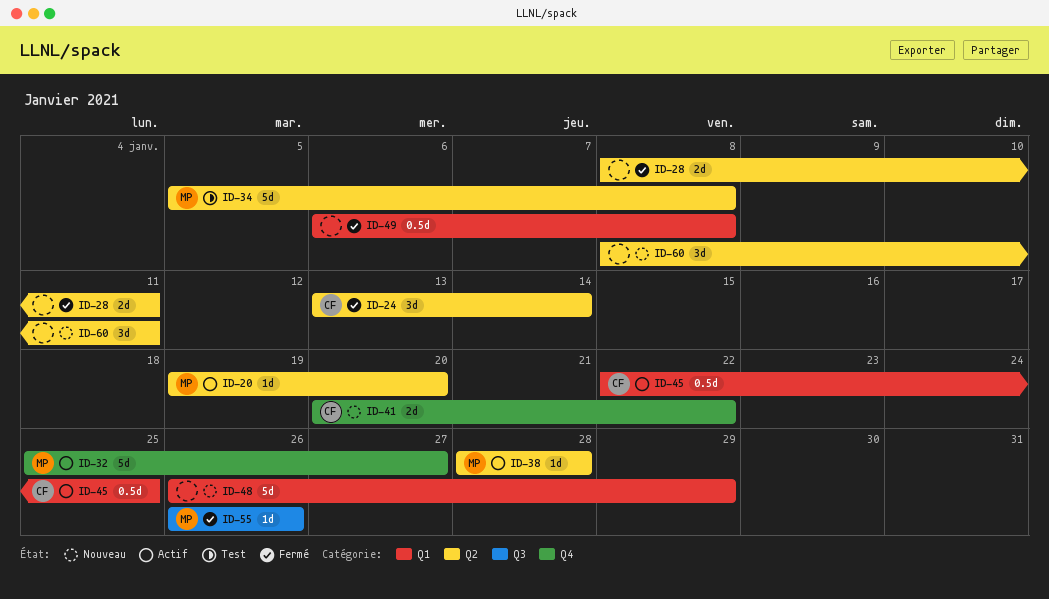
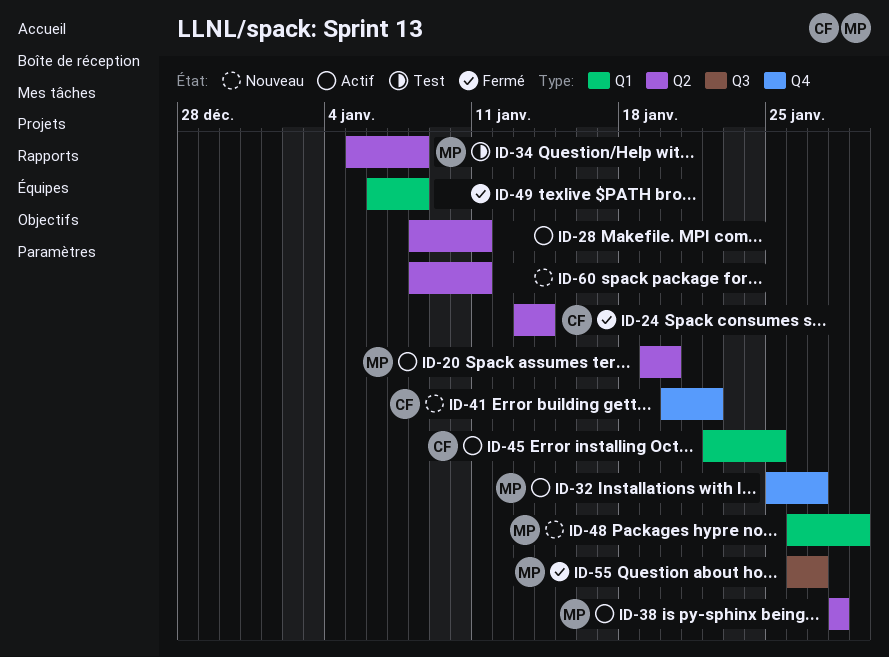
ID-28, status: Fermé -> Actif
ID-48, owner: none -> MP
ID-55, due: Jan 26 -> Jan 27

